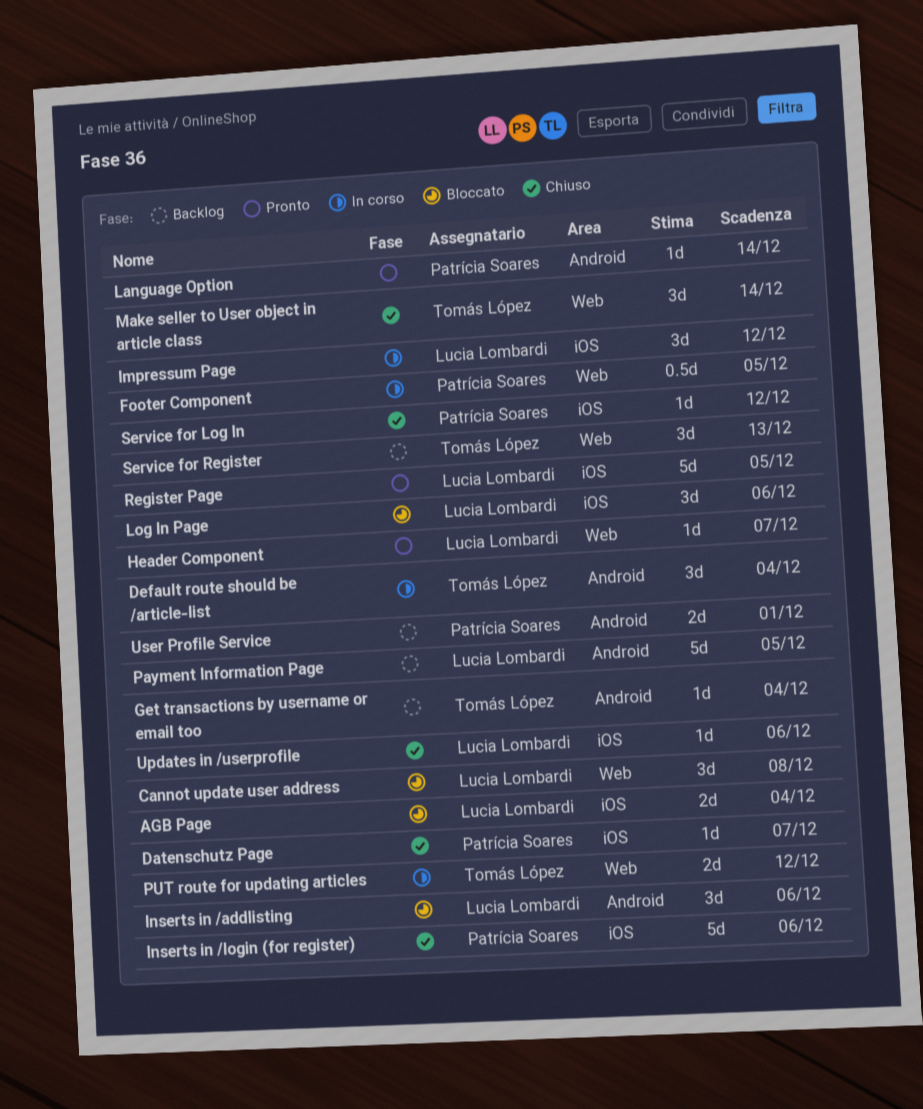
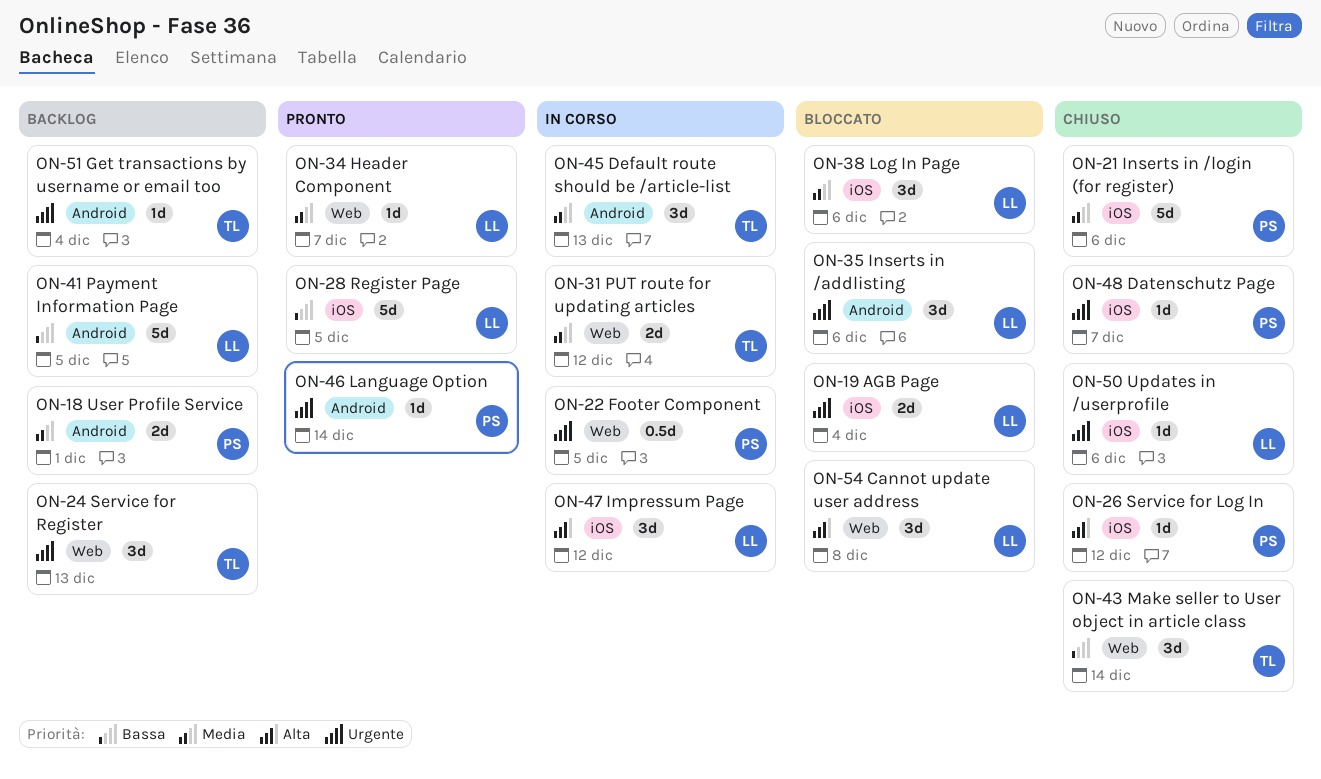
Default route should be /article-list, due: Dec 4 -> Dec 13

